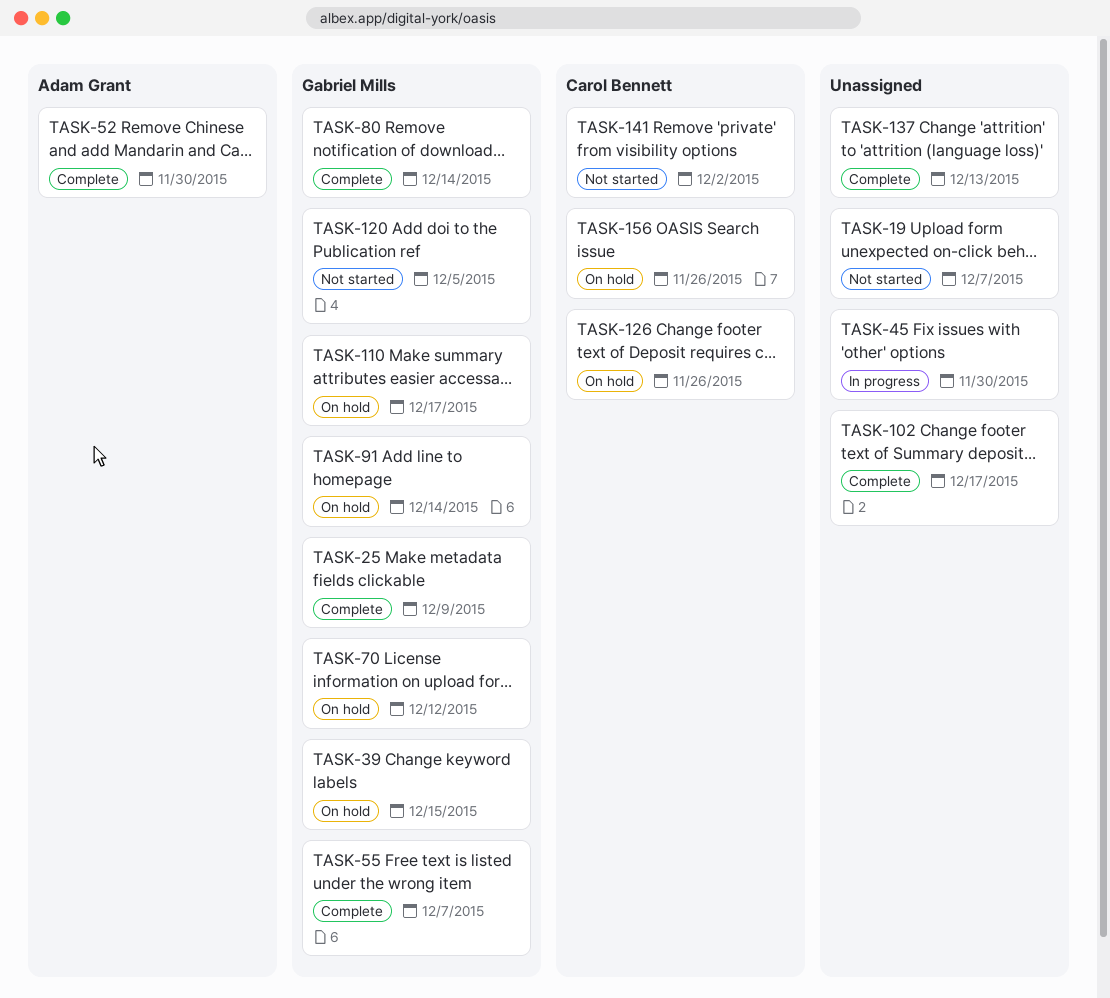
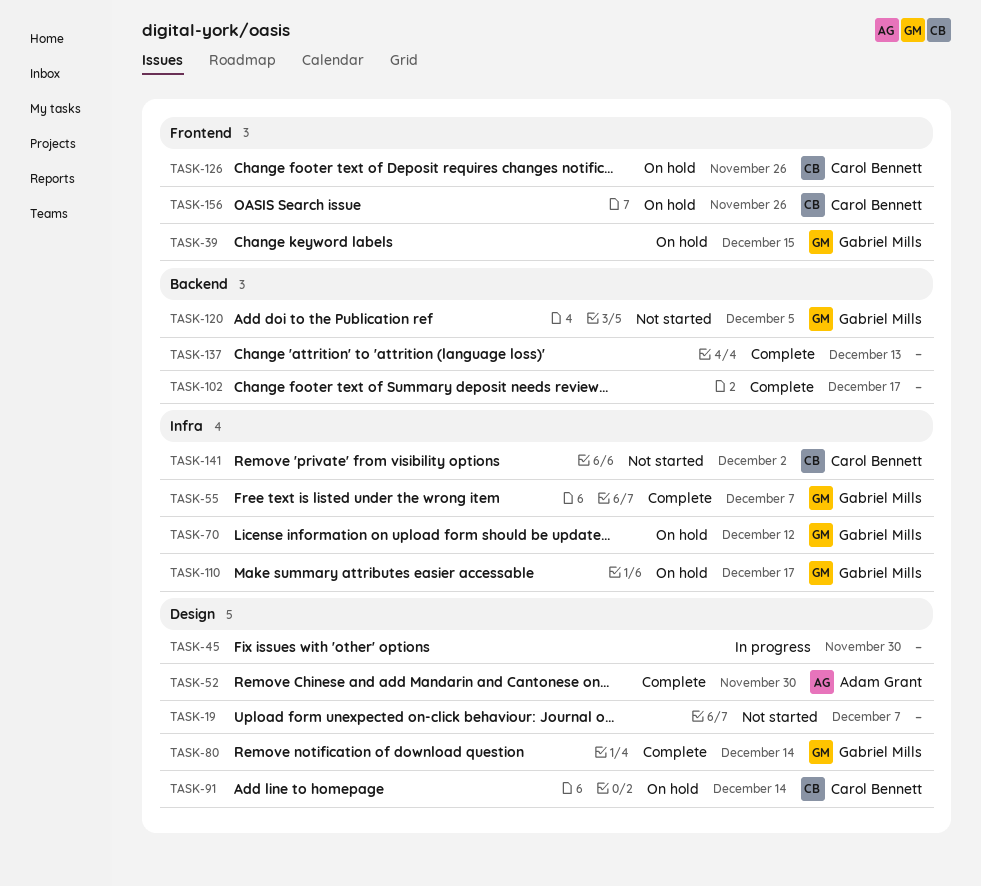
TASK-25: present -> none
TASK-91, owner: Gabriel Mills -> Carol Bennett

